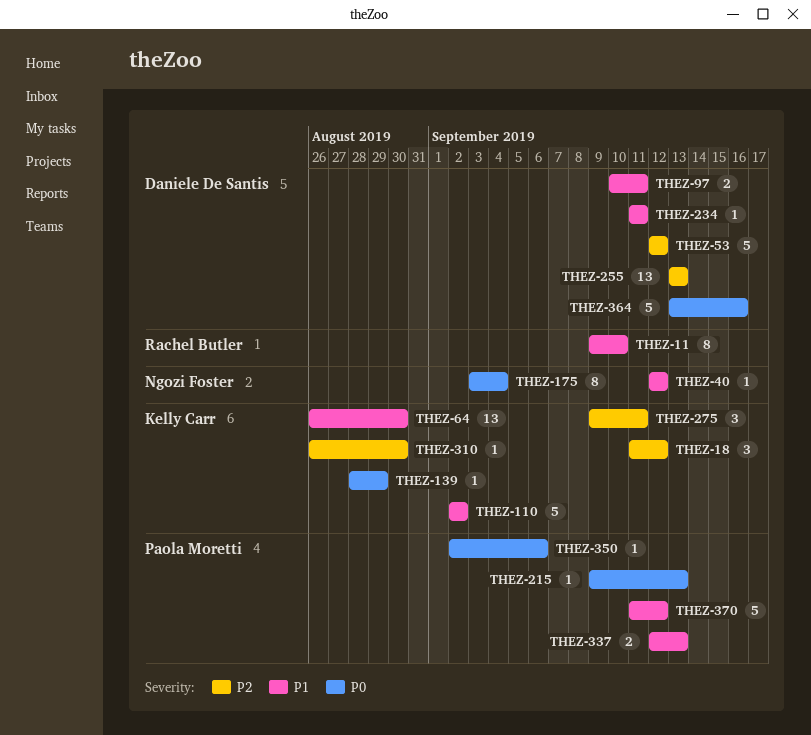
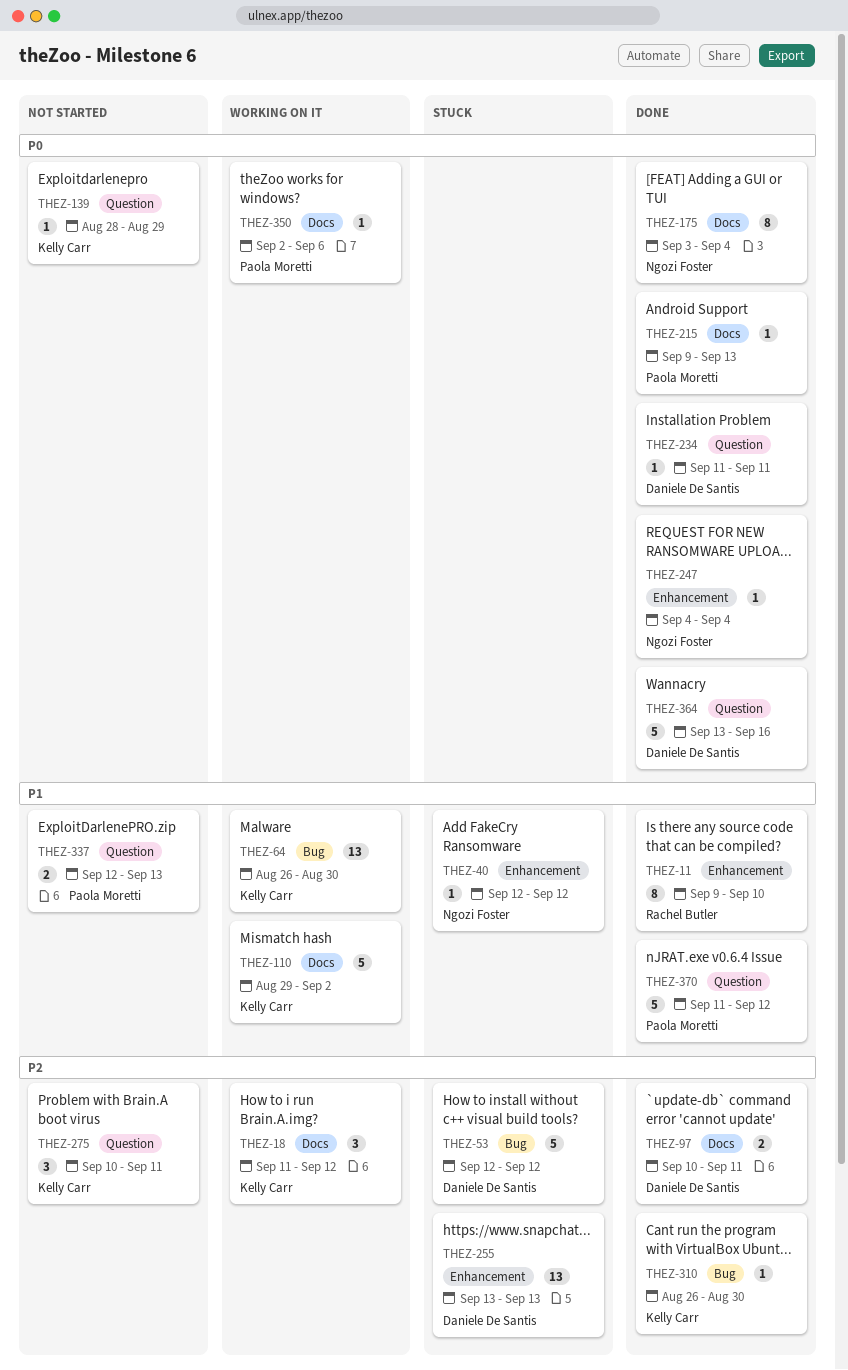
THEZ-97, priority: P1 -> P2
THEZ-110, start: Sep 2 -> Aug 29
THEZ-234, priority: P1 -> P0
THEZ-247: none -> present
THEZ-275, start: Sep 9 -> Sep 10

